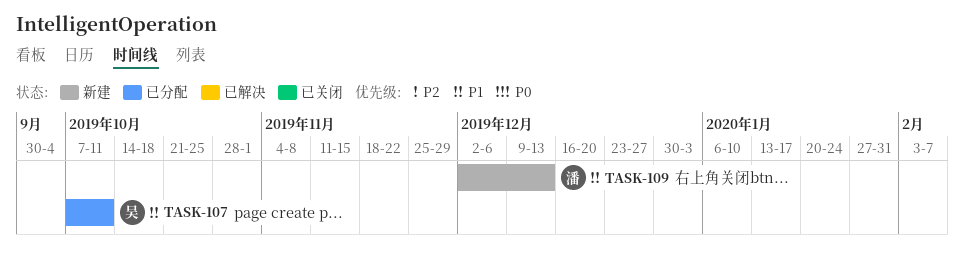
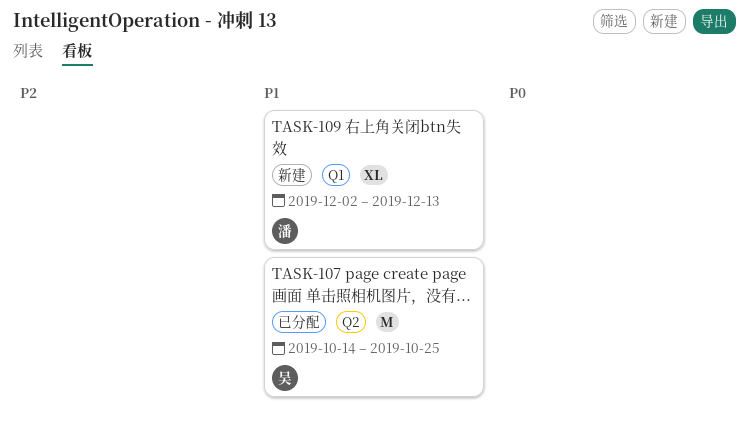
TASK-107, start: Oct 7 -> Oct 14
TASK-107, due: Oct 11 -> Oct 25

